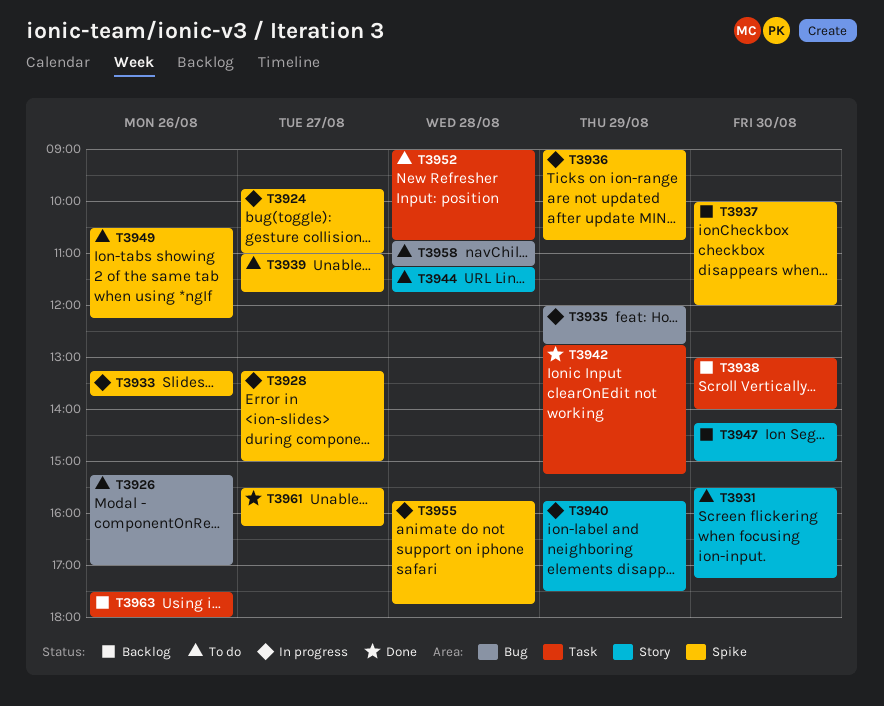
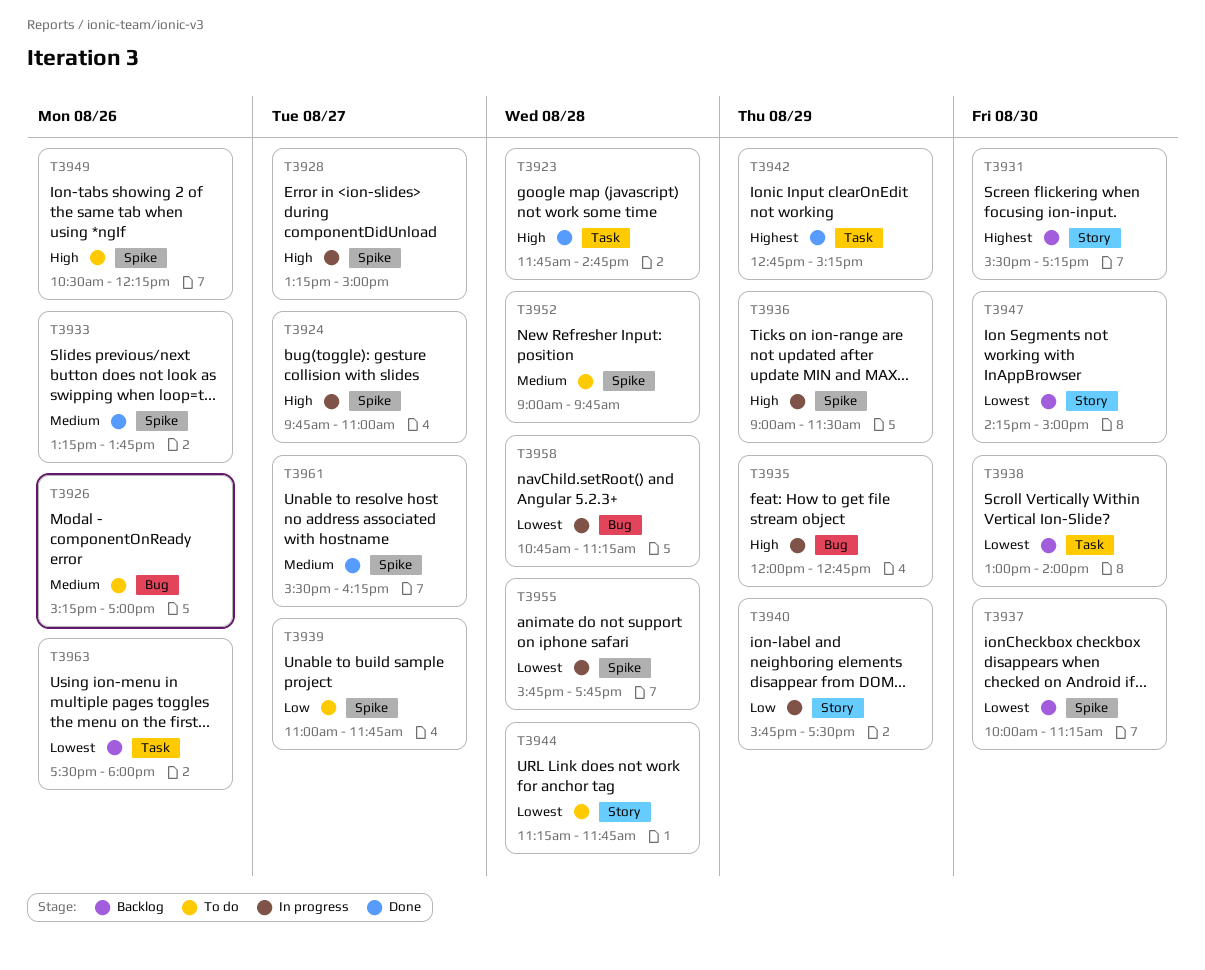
T3923: none -> present
T3931, status: To do -> Backlog
T3933, status: In progress -> Done
T3936, ends: 10:45 -> 11:30
T3937, ends: 12:00 -> 11:15
T3952, label: Task -> Spike
T3952, ends: 10:45 -> 09:45
T3958, status: To do -> In progress

